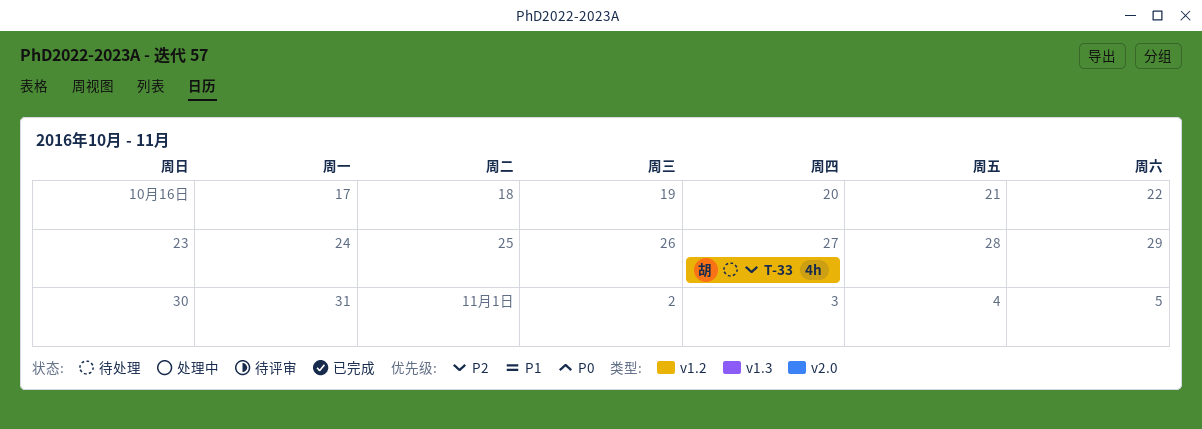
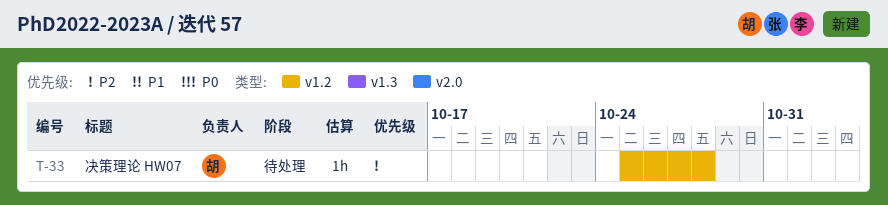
T-33, estimate: 4h -> 1h
T-33, start: Oct 27 -> Oct 25
T-33, due: Oct 27 -> Oct 28

